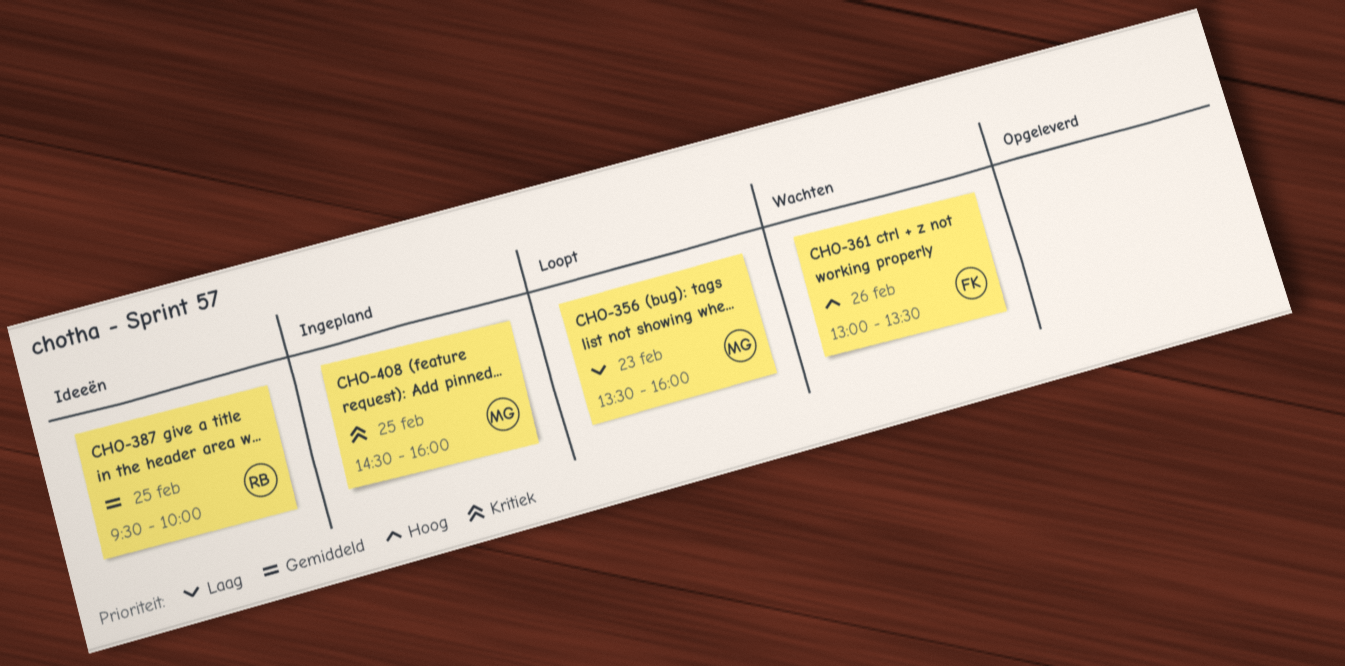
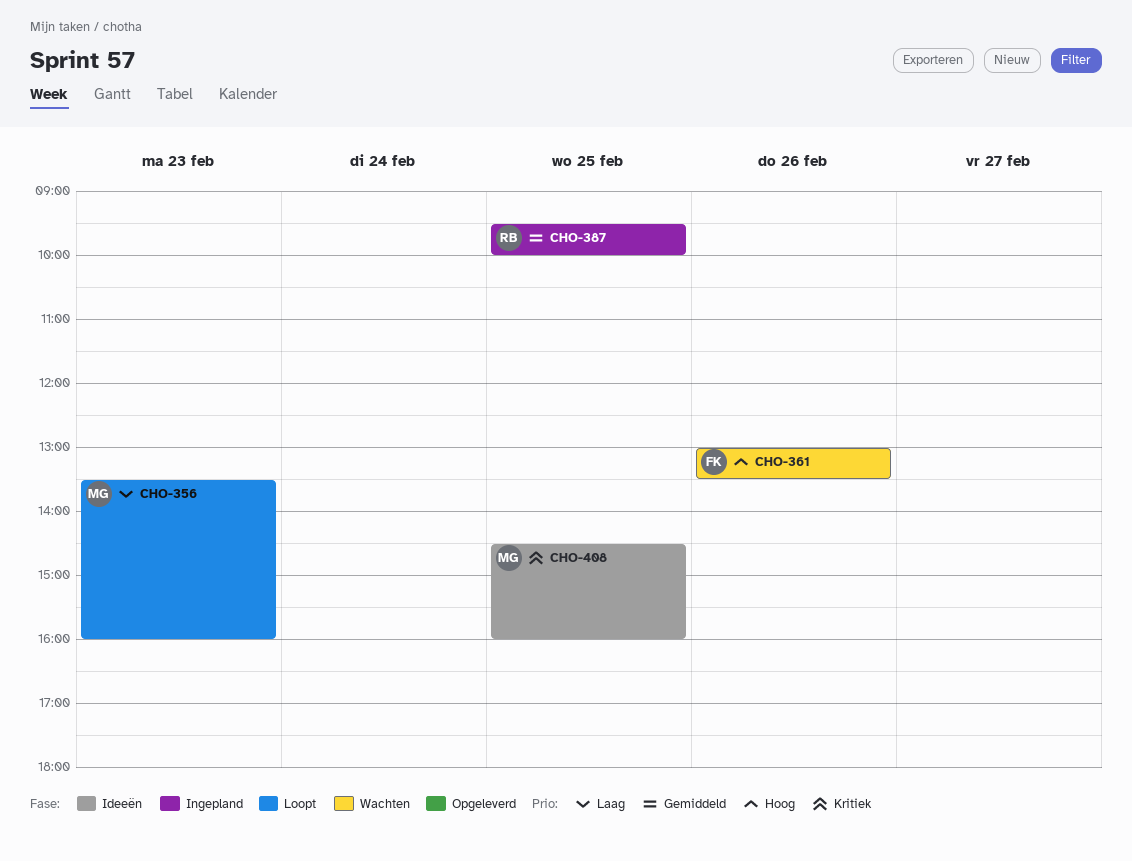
CHO-387, status: Ideeën -> Ingepland
CHO-408, status: Ingepland -> Ideeën

